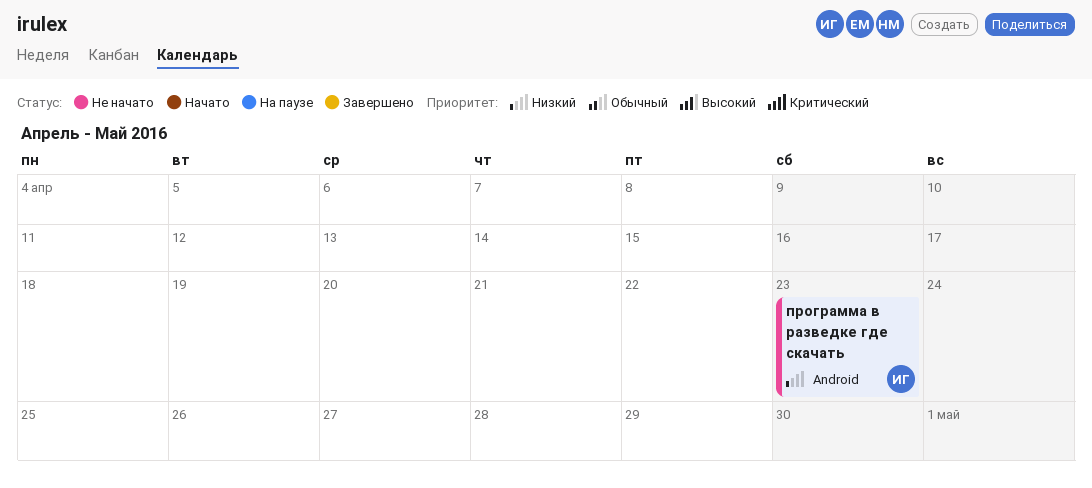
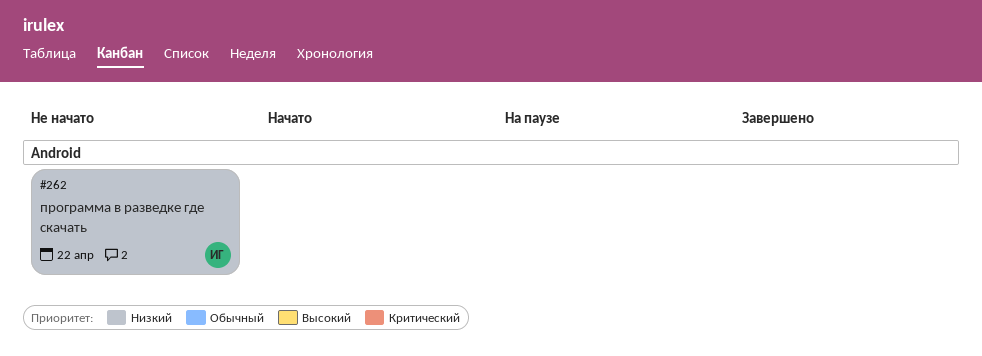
программа в разведке где скачать, due: Apr 23 -> Apr 22

